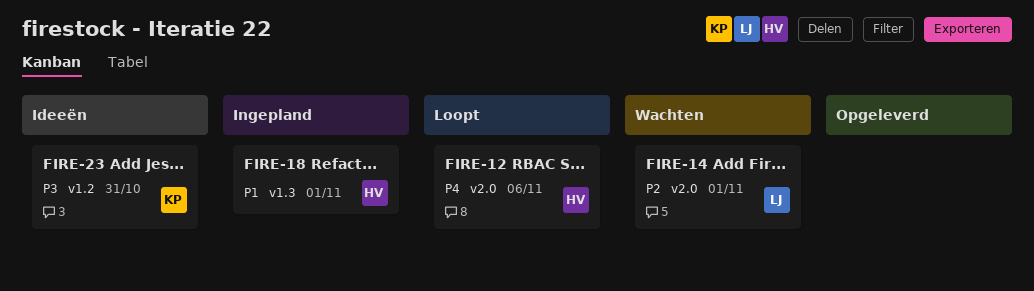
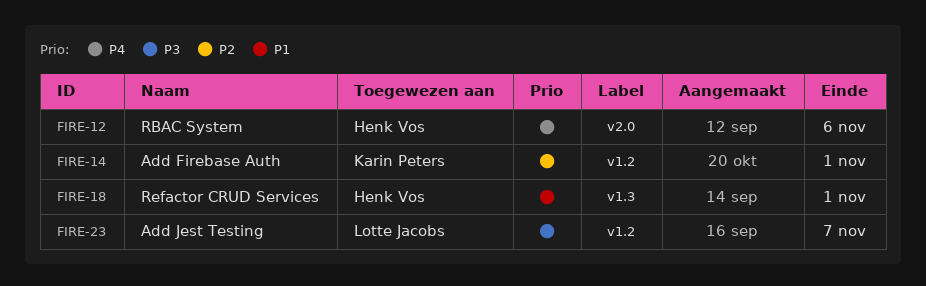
FIRE-14, owner: Lotte Jacobs -> Karin Peters
FIRE-14, label: v2.0 -> v1.2
FIRE-23, owner: Karin Peters -> Lotte Jacobs
FIRE-23, due: Oct 31 -> Nov 7

